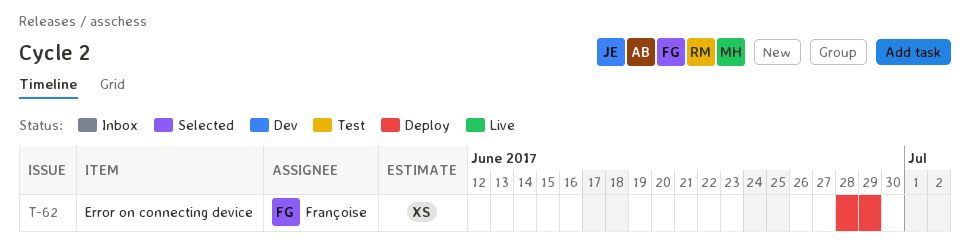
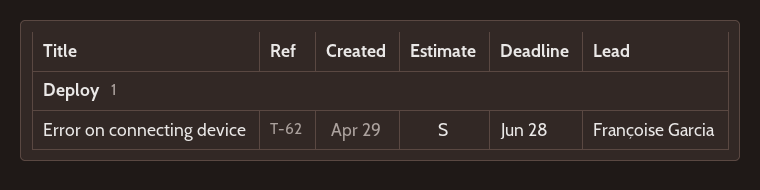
T-62, estimate: XS -> S
T-62, due: Jun 29 -> Jun 28

